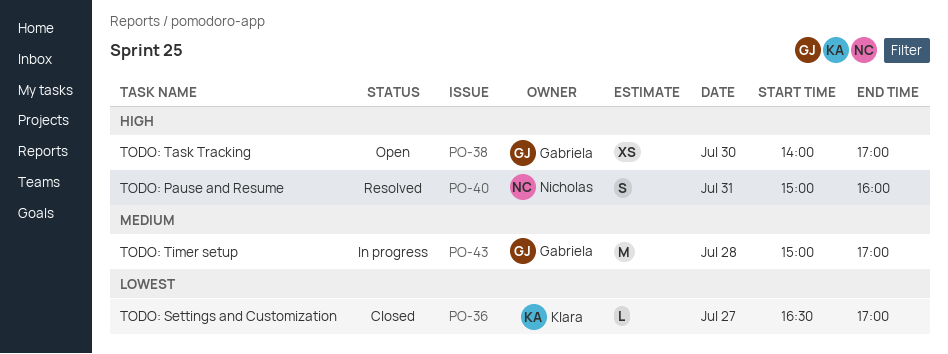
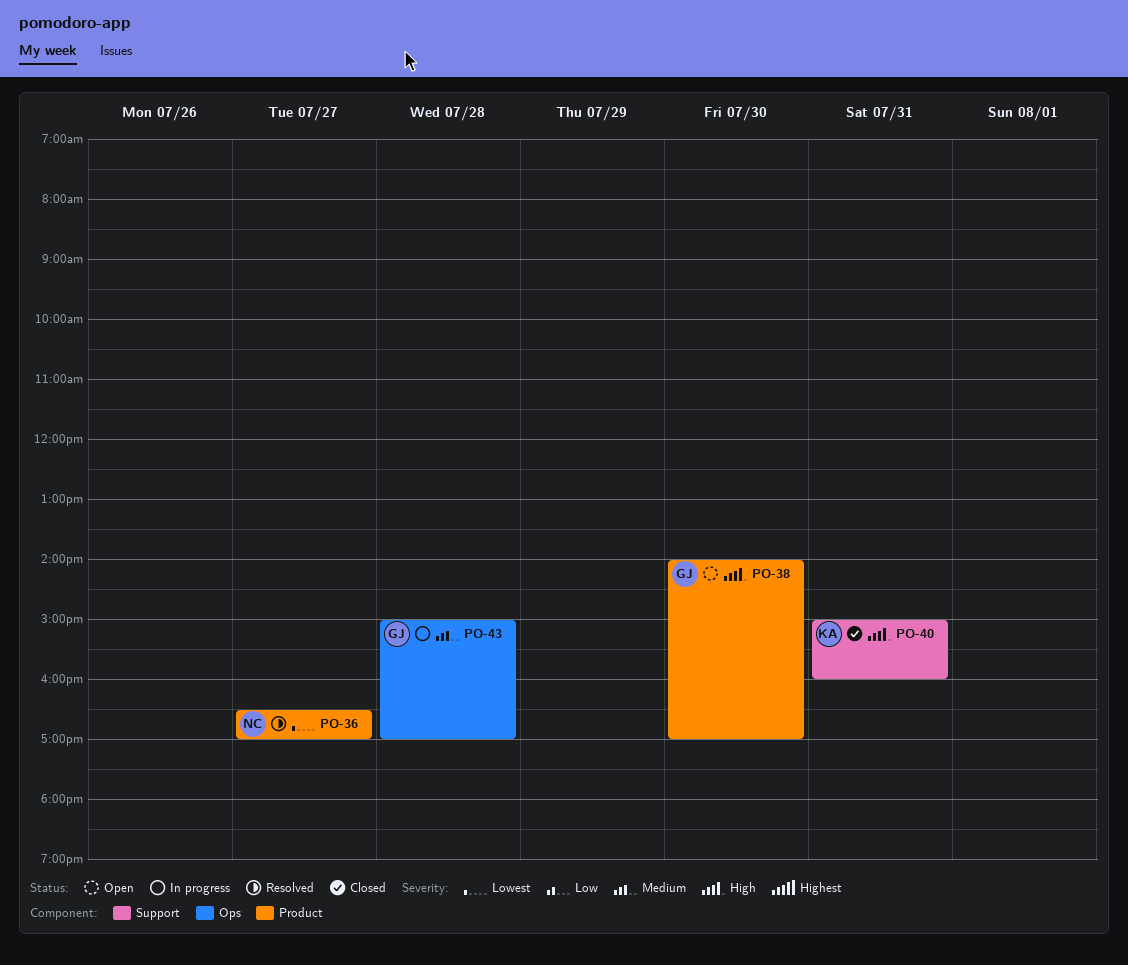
PO-36, status: Closed -> Resolved
PO-36, owner: Klara -> Nicholas
PO-40, status: Resolved -> Closed
PO-40, owner: Nicholas -> Klara

